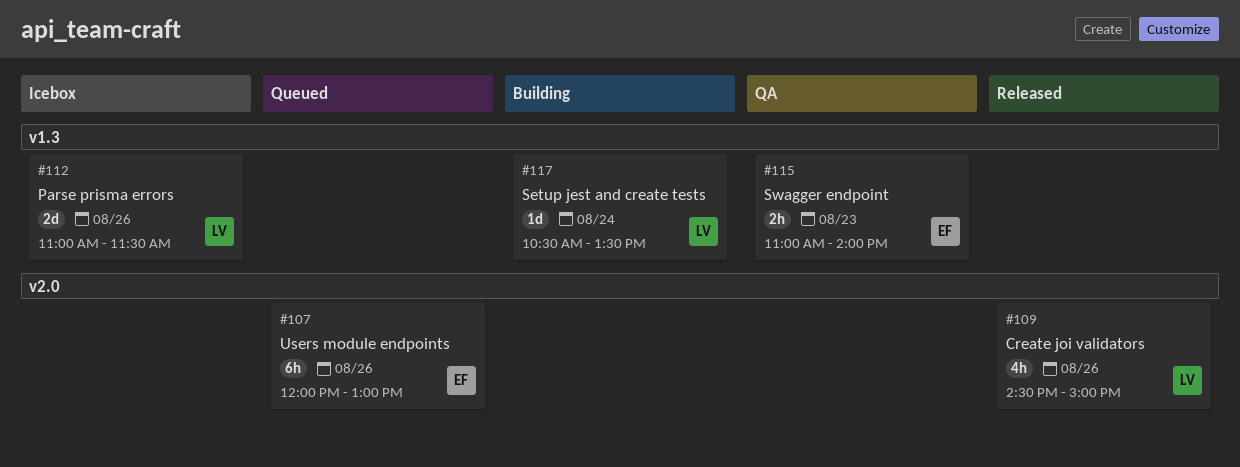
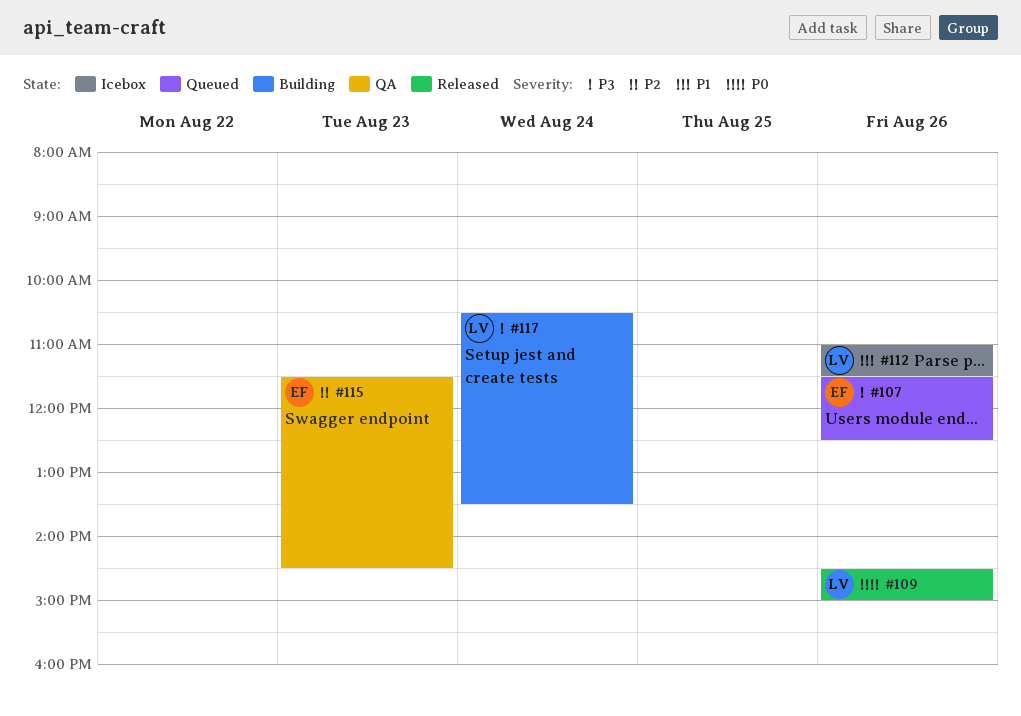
#107, begins: 12:00 -> 11:30
#107, ends: 13:00 -> 12:30
#115, begins: 11:00 -> 11:30
#115, ends: 14:00 -> 14:30

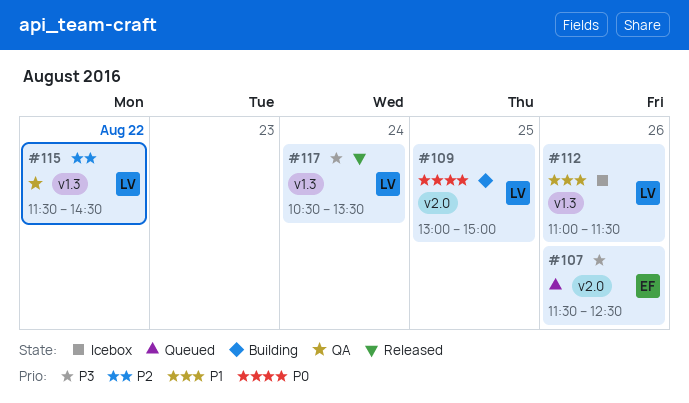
#109, status: Released -> Building
#109, day: Aug 26 -> Aug 25
#109, begins: 14:30 -> 13:00
#115, owner: EF -> LV
#115, day: Aug 23 -> Aug 22
#117, status: Building -> Released

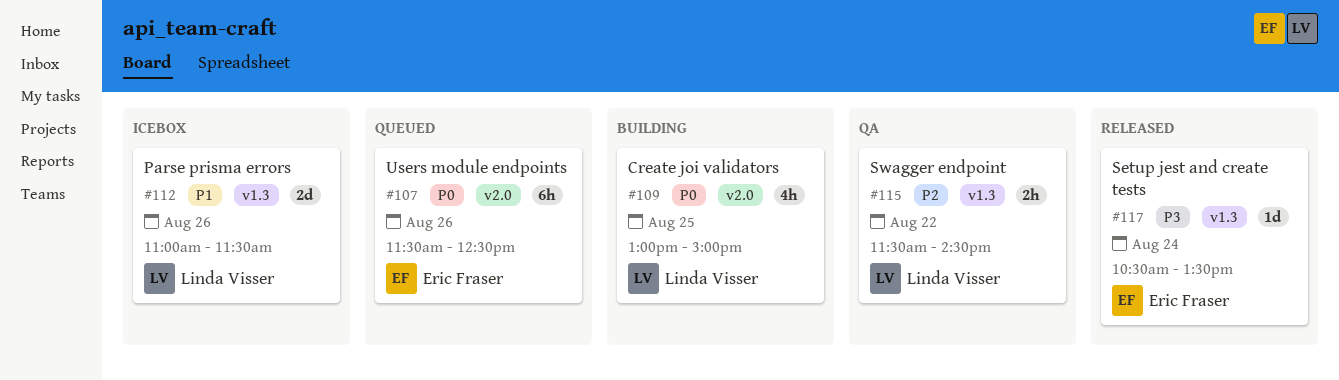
#107, priority: P3 -> P0
#117, owner: Linda Visser -> Eric Fraser

